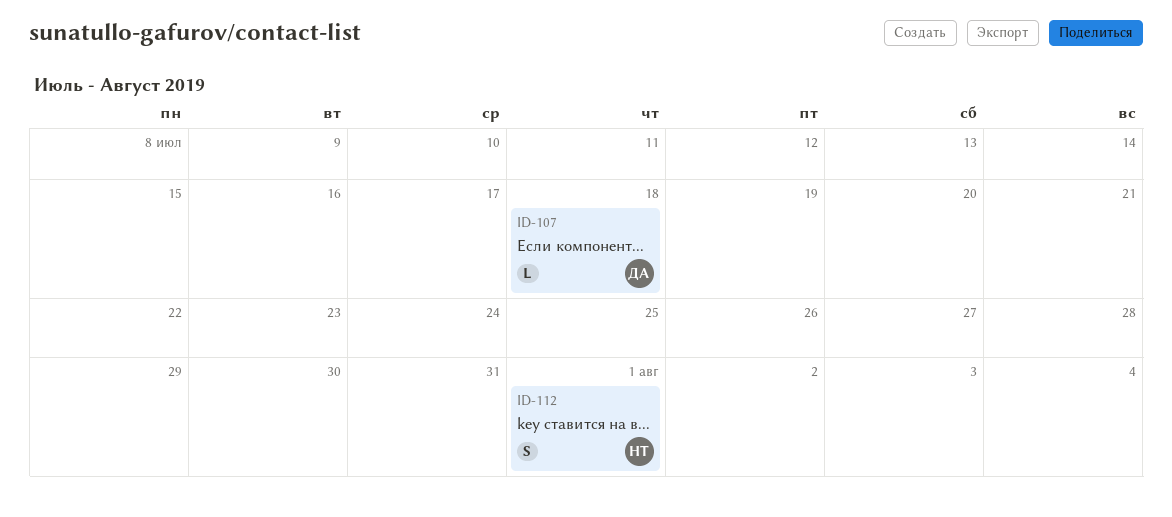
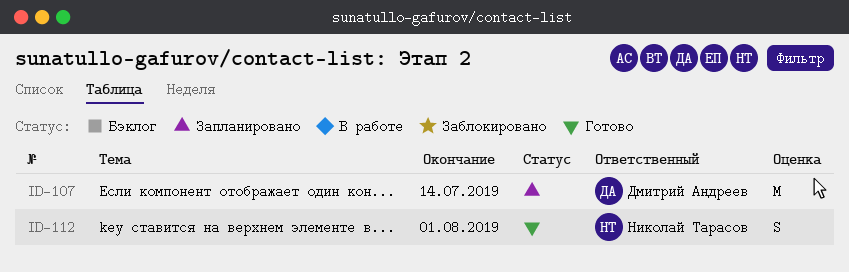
ID-107, estimate: L -> M
ID-107, due: Jul 18 -> Jul 14

